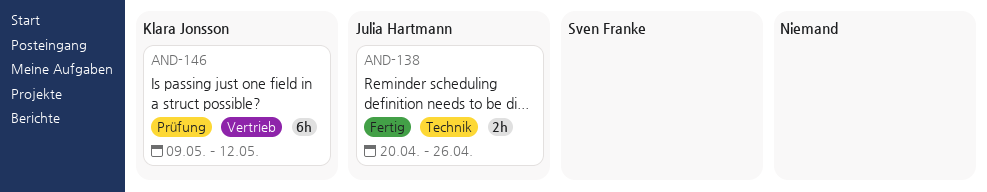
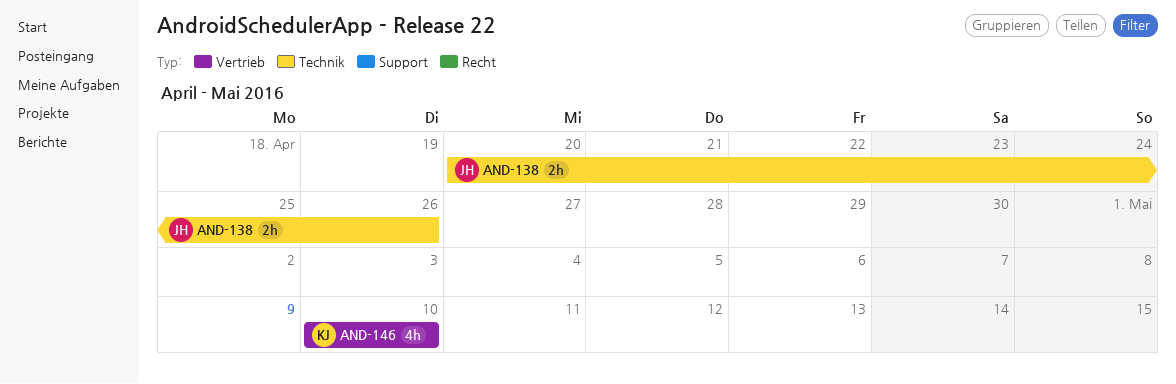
AND-146, estimate: 6h -> 4h
AND-146, start: May 9 -> May 10
AND-146, due: May 12 -> May 10

